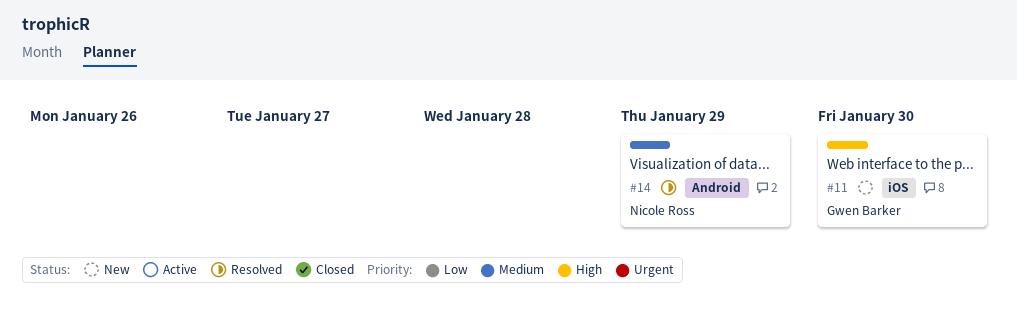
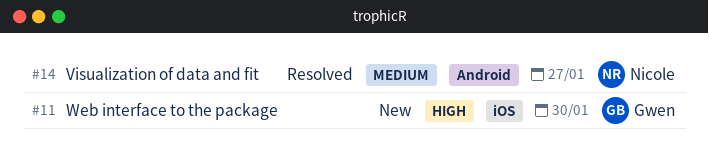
#14, day: Jan 29 -> Jan 27

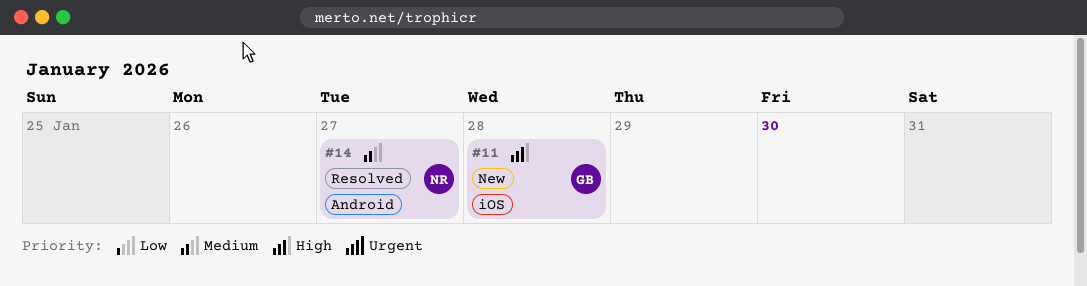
#11, day: Jan 30 -> Jan 28

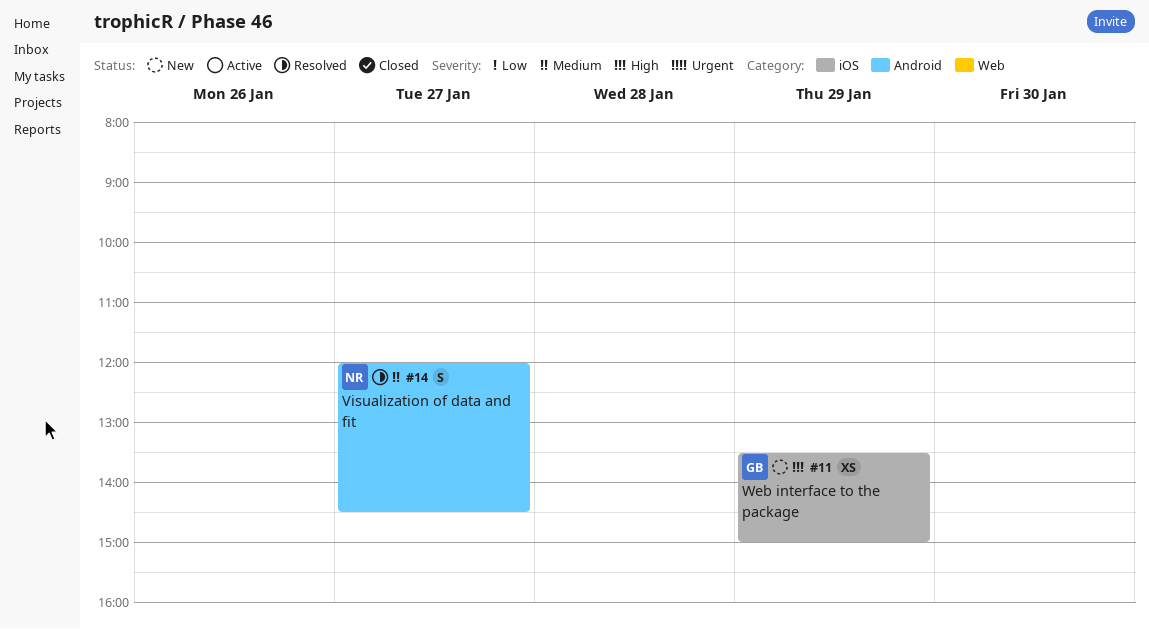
#11, day: Jan 28 -> Jan 29

